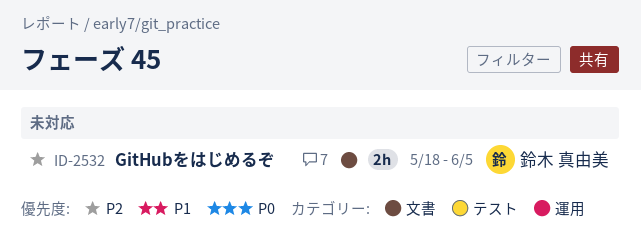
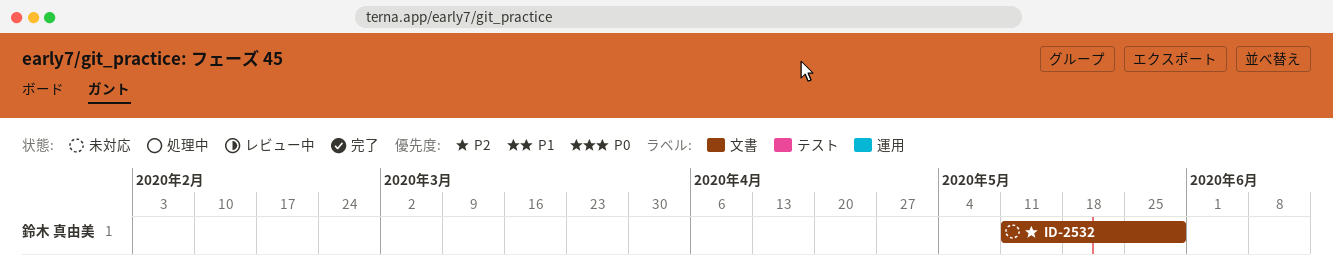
ID-2532, start: May 18 -> May 11
ID-2532, due: Jun 5 -> May 29

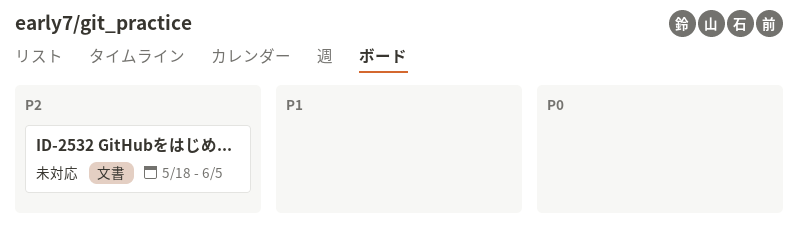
ID-2532, start: May 11 -> May 18
ID-2532, due: May 29 -> Jun 5

